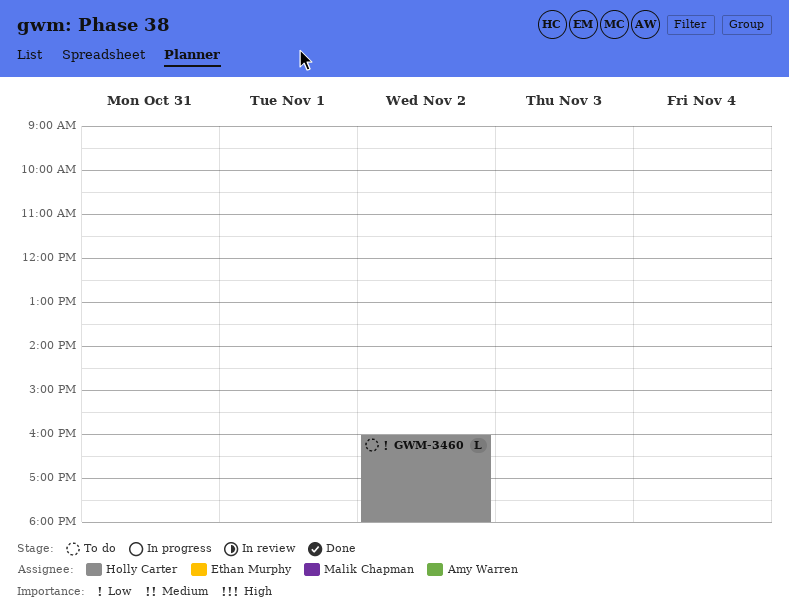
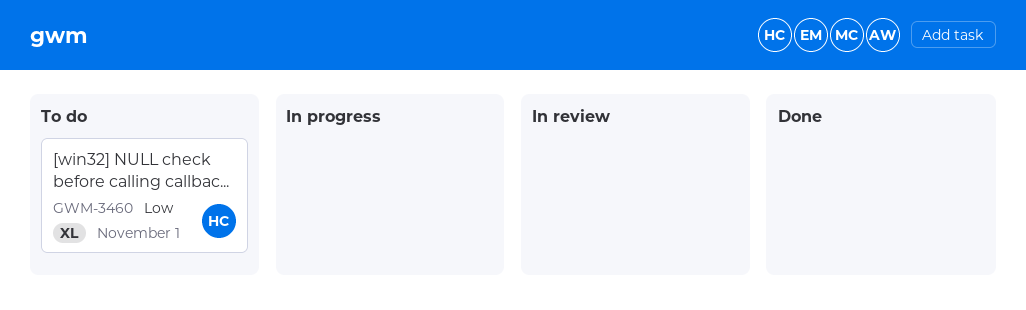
GWM-3460, estimate: L -> XL
GWM-3460, day: Nov 2 -> Nov 1

